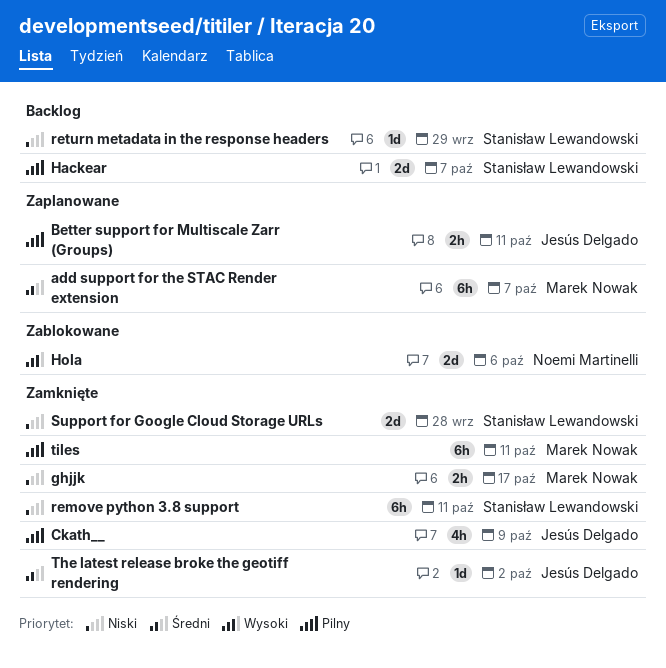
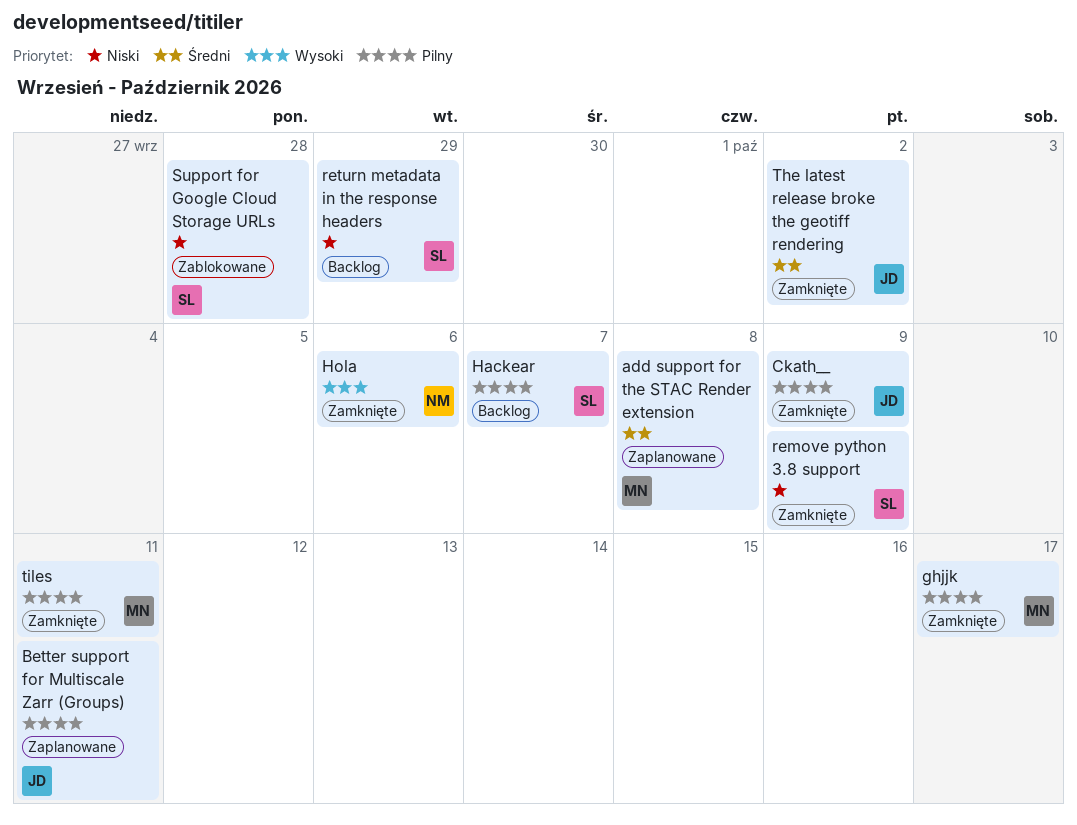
add support for the STAC Render extension, due: Oct 7 -> Oct 8
ghjjk, priority: Niski -> Pilny
Hola, status: Zablokowane -> Zamknięte
remove python 3.8 support, due: Oct 11 -> Oct 9
Support for Google Cloud Storage URLs, status: Zamknięte -> Zablokowane

